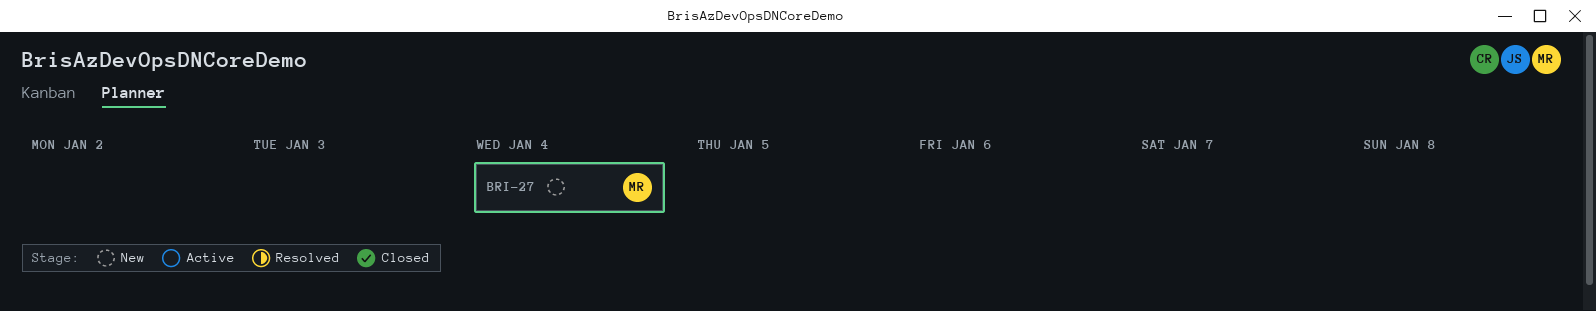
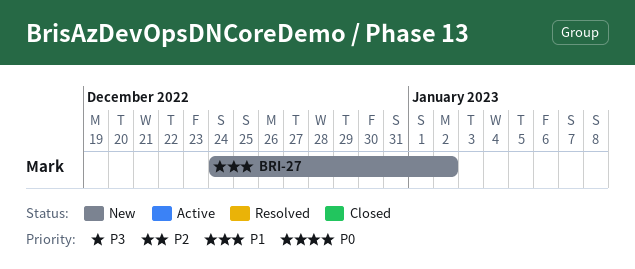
BRI-27, due: Jan 4 -> Jan 2

